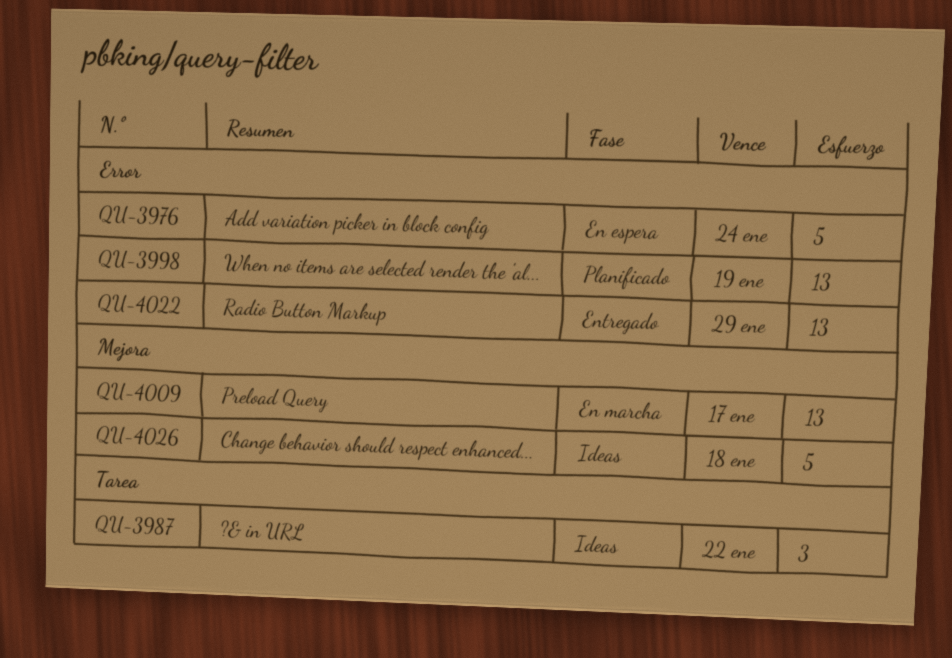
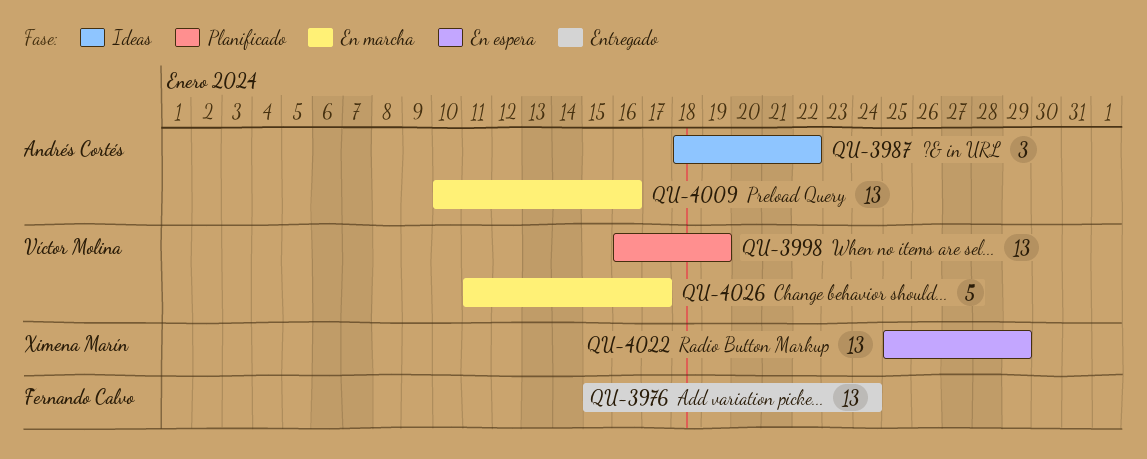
QU-3976, status: En espera -> Entregado
QU-3976, estimate: 5 -> 13
QU-4009, due: Jan 17 -> Jan 16
QU-4022, status: Entregado -> En espera
QU-4026, status: Ideas -> En marcha
QU-4026, due: Jan 18 -> Jan 17

